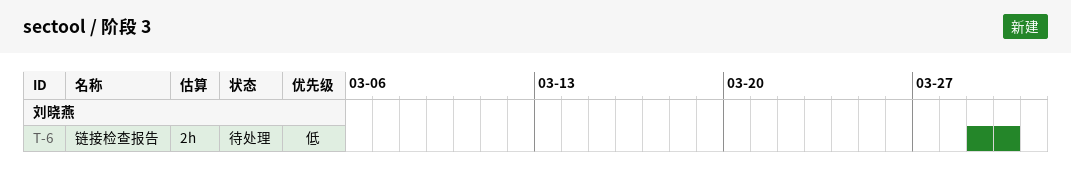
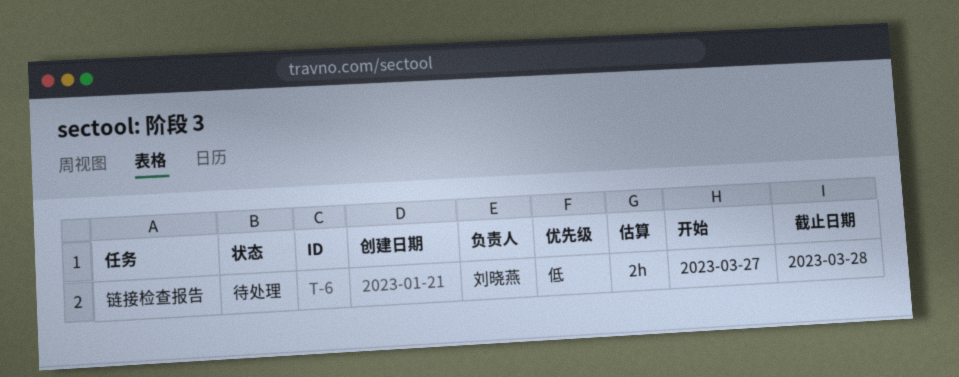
T-6, start: Mar 29 -> Mar 27
T-6, due: Mar 30 -> Mar 28

